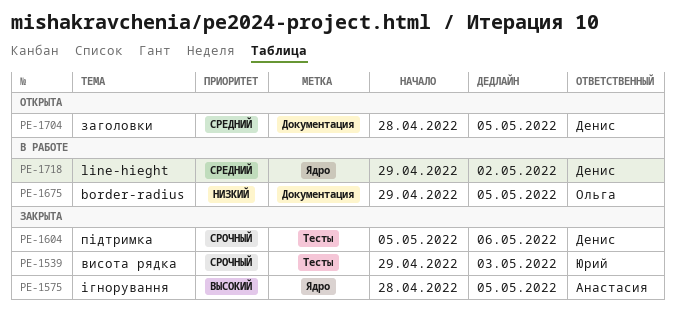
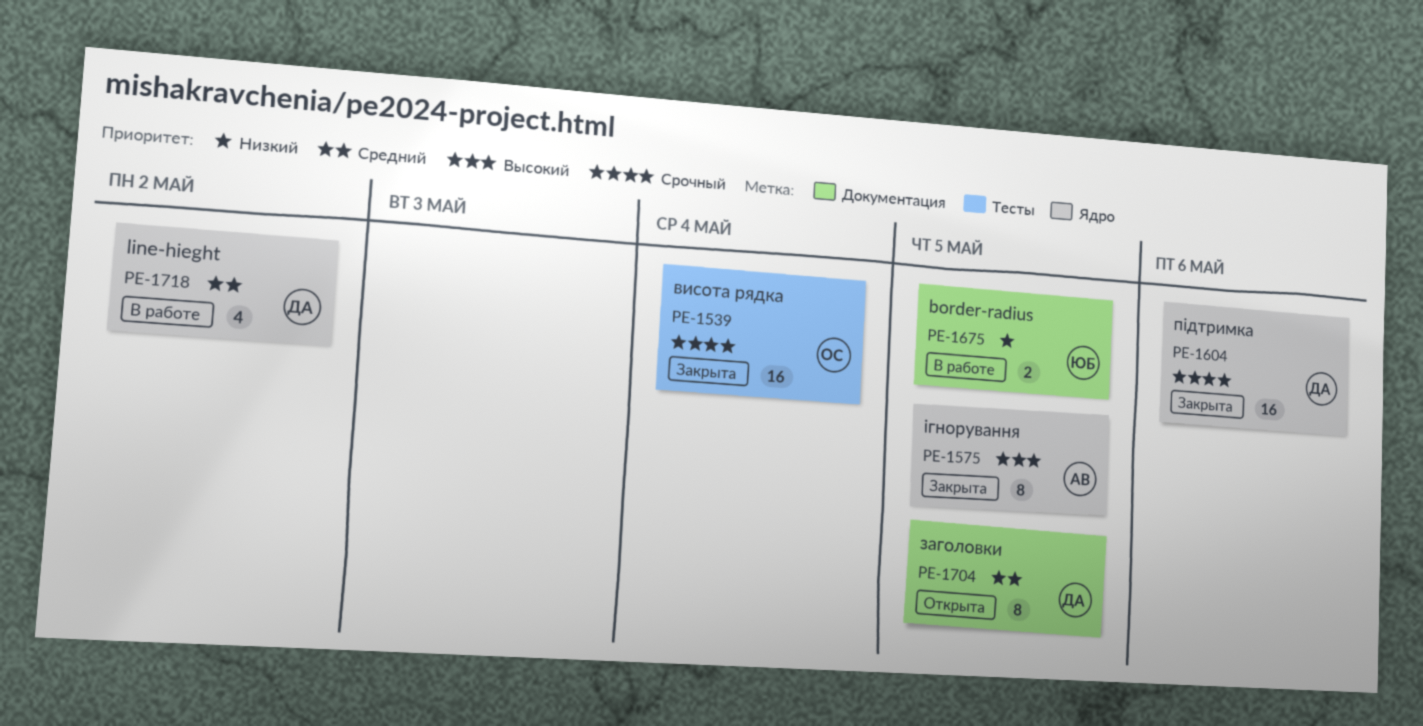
PE-1539, owner: Юрий -> Ольга
PE-1539, due: May 3 -> May 4
PE-1604, label: Тесты -> Ядро
PE-1675, owner: Ольга -> Юрий

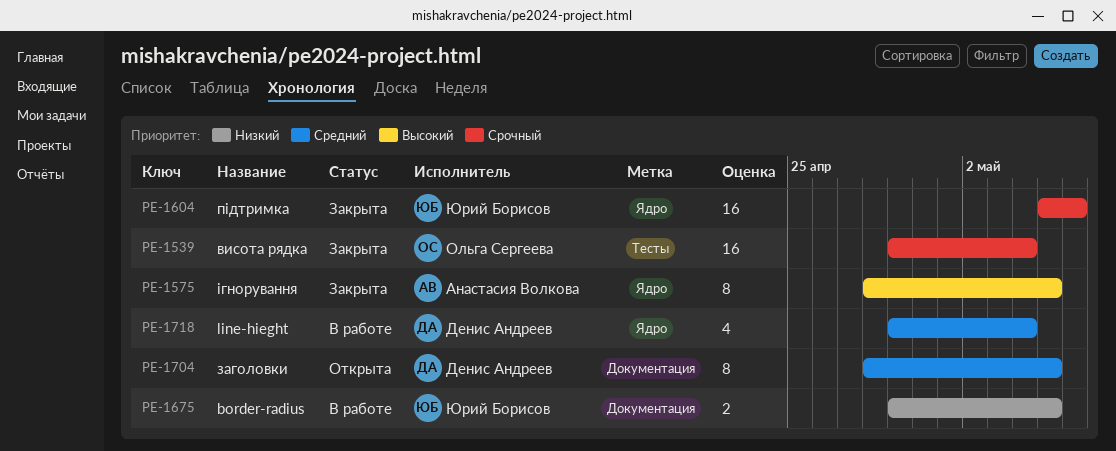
PE-1604, owner: Денис Андреев -> Юрий Борисов
PE-1718, due: May 2 -> May 4

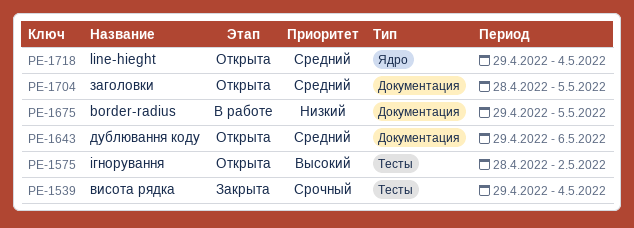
PE-1575, status: Закрыта -> Открыта
PE-1575, label: Ядро -> Тесты
PE-1575, due: May 5 -> May 2
PE-1604: present -> none
PE-1643: none -> present
PE-1718, status: В работе -> Открыта

